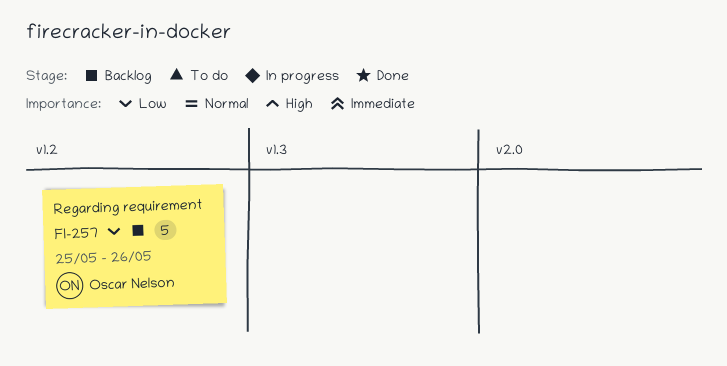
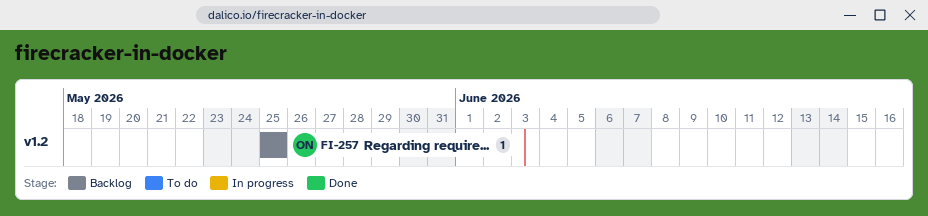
FI-257, estimate: 5 -> 1
FI-257, due: May 26 -> May 25

